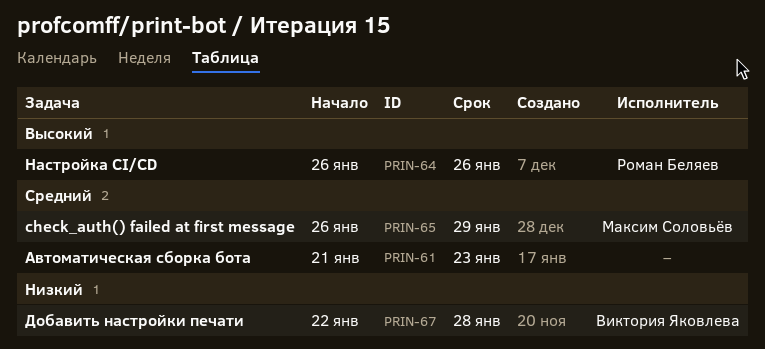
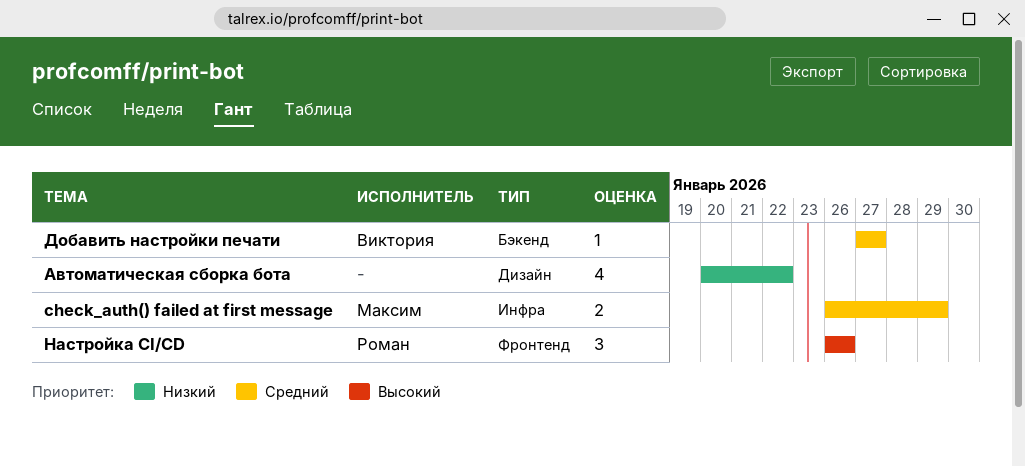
Автоматическая сборка бота, priority: Средний -> Низкий
Автоматическая сборка бота, start: Jan 21 -> Jan 20
Автоматическая сборка бота, due: Jan 23 -> Jan 22
Добавить настройки печати, priority: Низкий -> Средний
Добавить настройки печати, start: Jan 22 -> Jan 27
Добавить настройки печати, due: Jan 28 -> Jan 27

